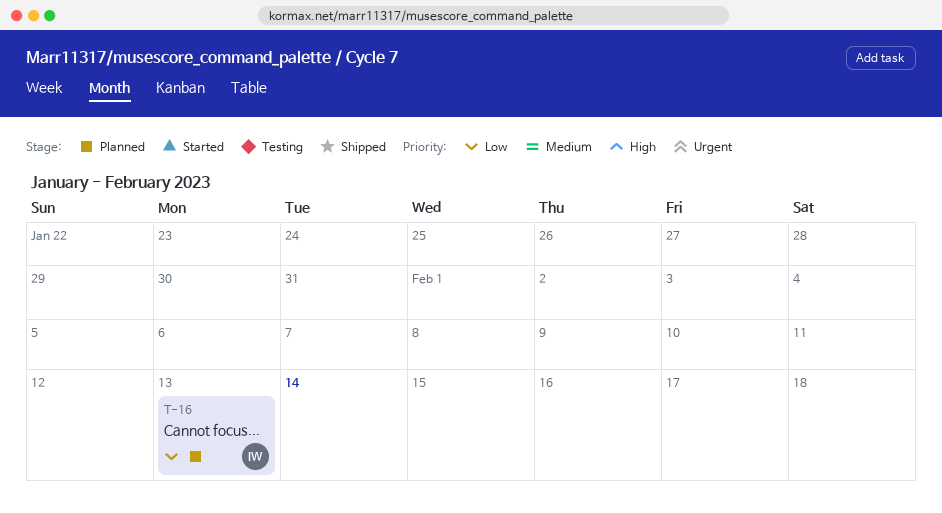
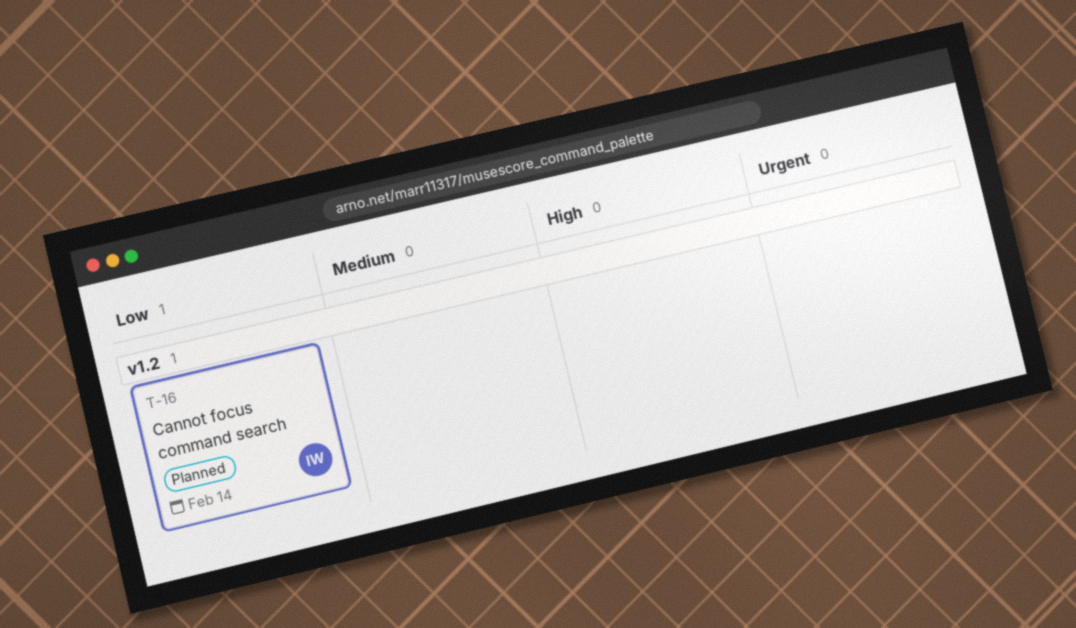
T-16, due: Feb 13 -> Feb 14

